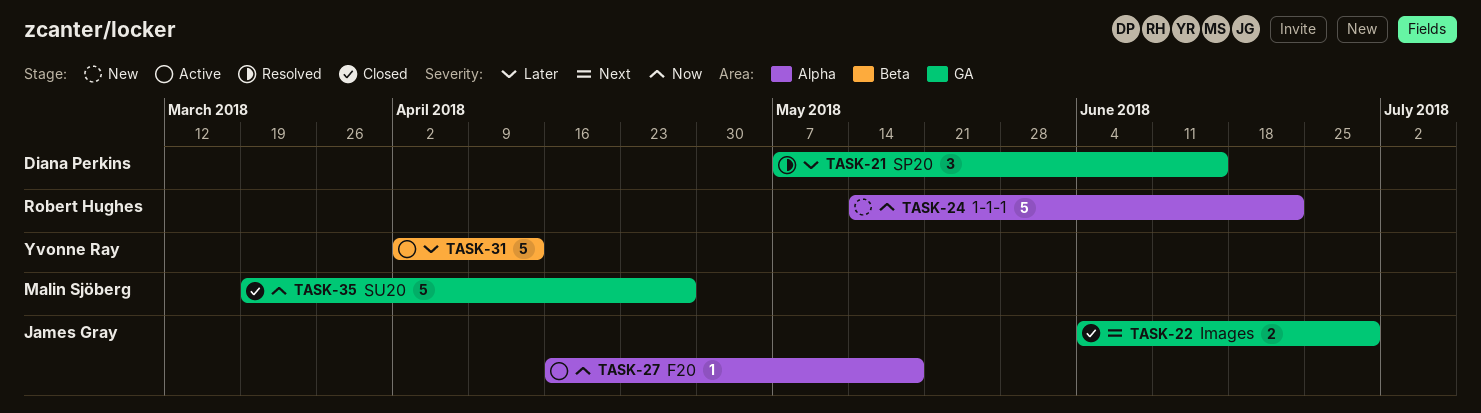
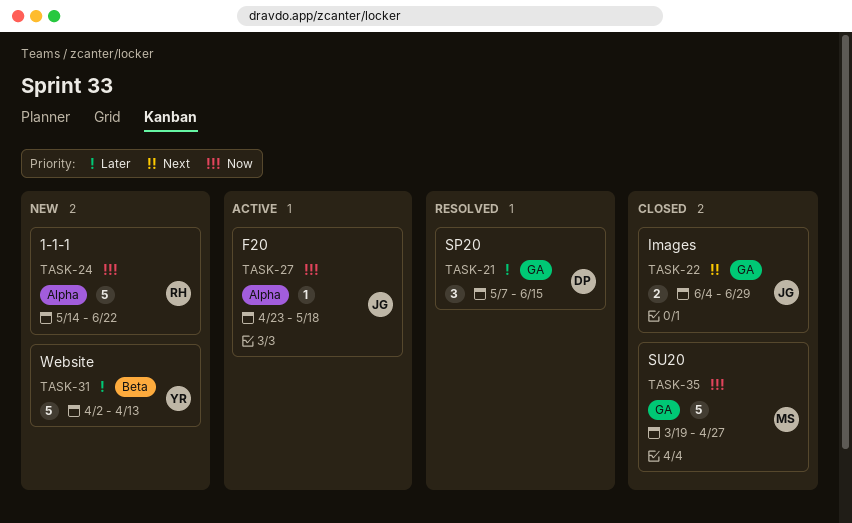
TASK-27, start: Apr 16 -> Apr 23
TASK-31, status: Active -> New

